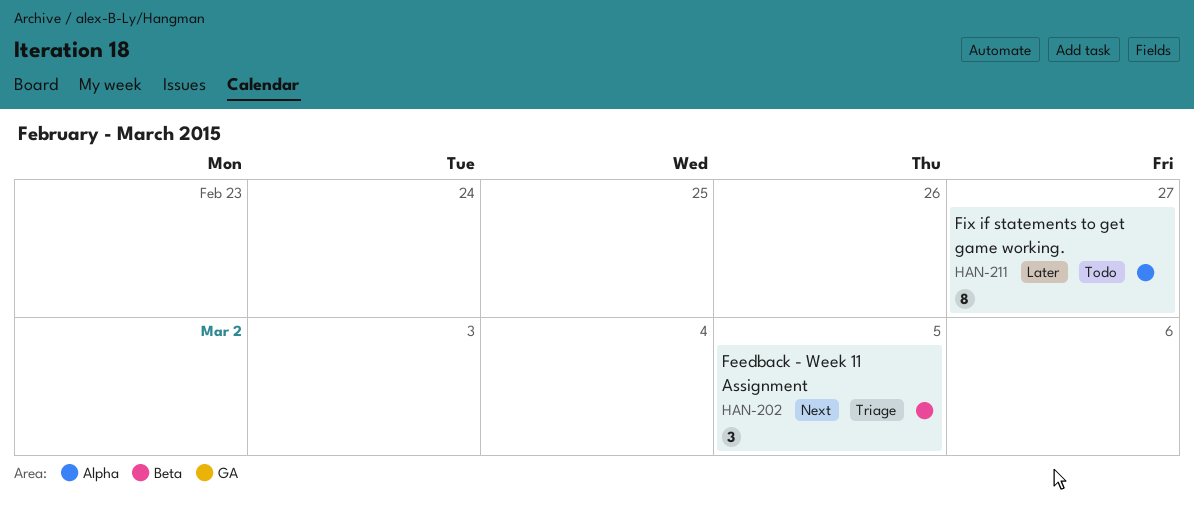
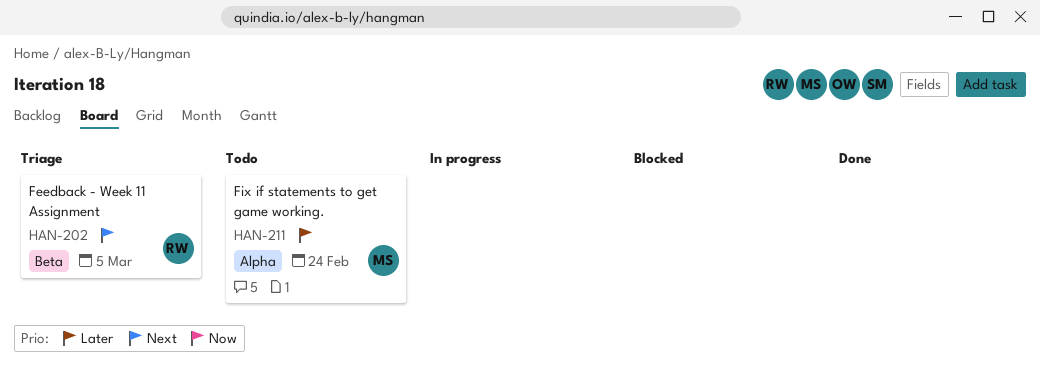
HAN-211, due: Feb 27 -> Feb 24

